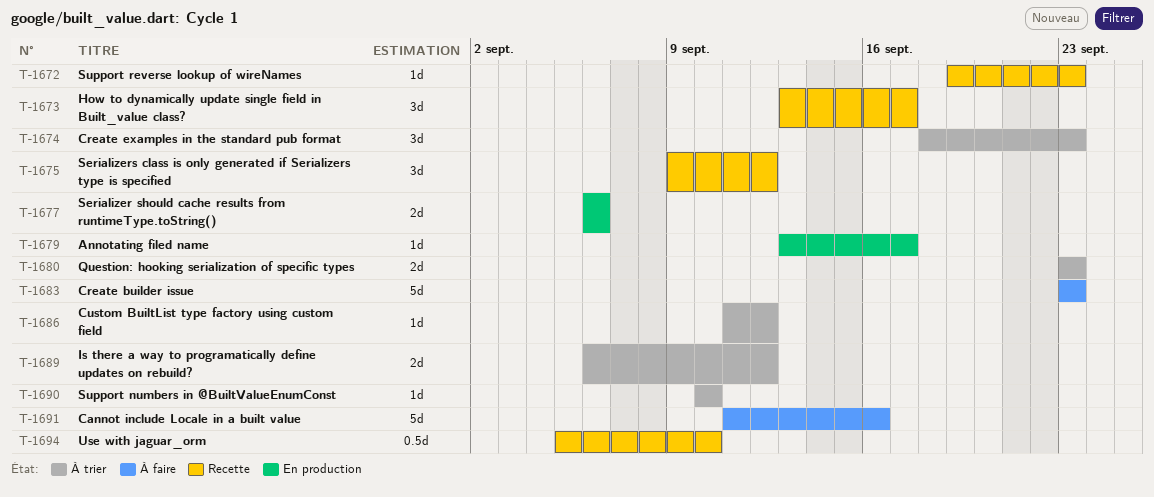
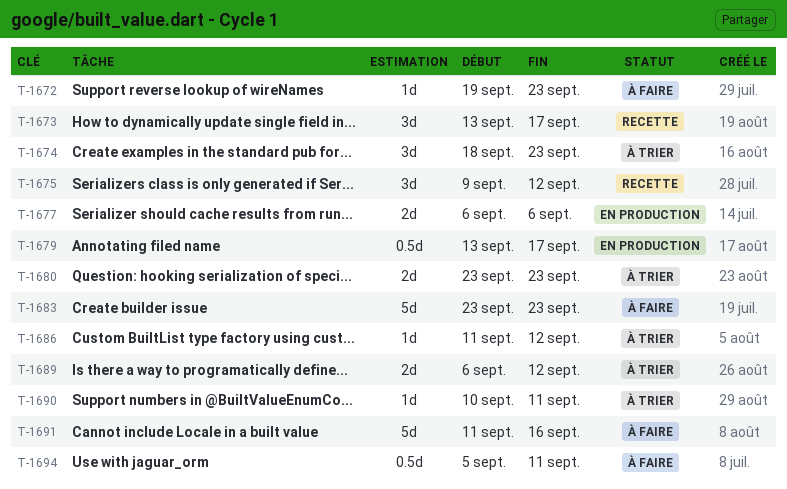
T-1672, status: Recette -> À faire
T-1679, estimate: 1d -> 0.5d
T-1690, due: Sep 10 -> Sep 11
T-1694, status: Recette -> À faire
T-1694, due: Sep 10 -> Sep 11

